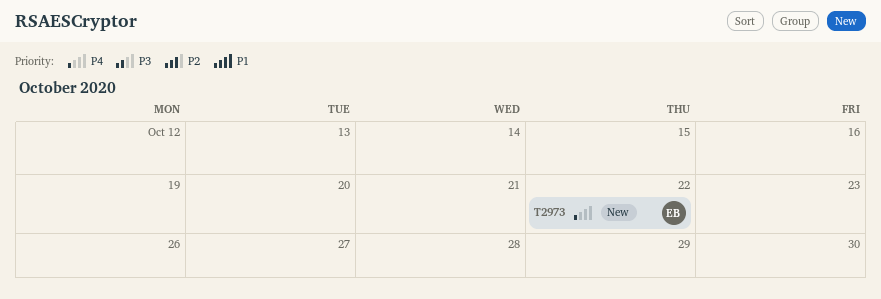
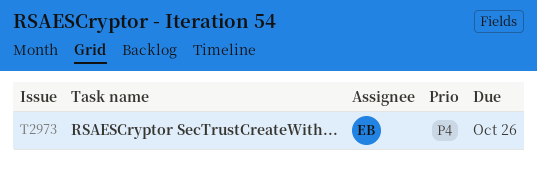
T2973, due: Oct 22 -> Oct 26

